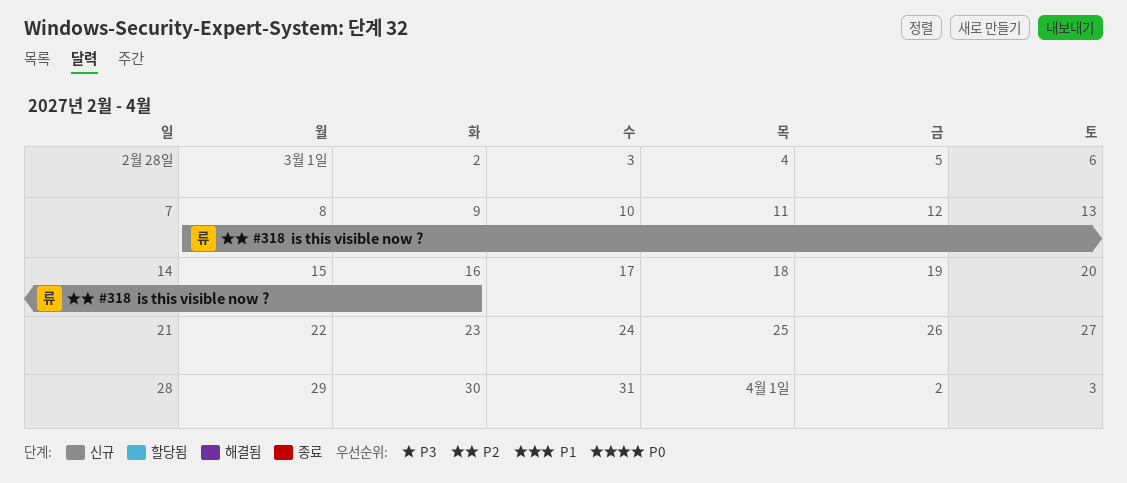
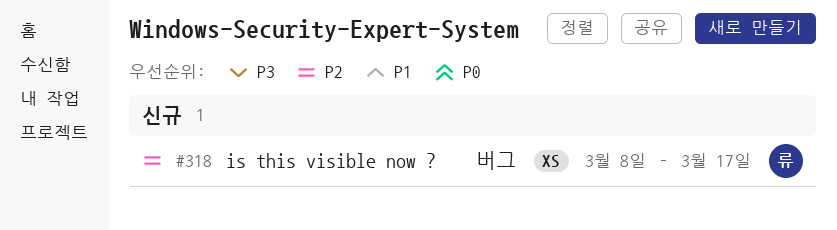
#318, due: Mar 16 -> Mar 17

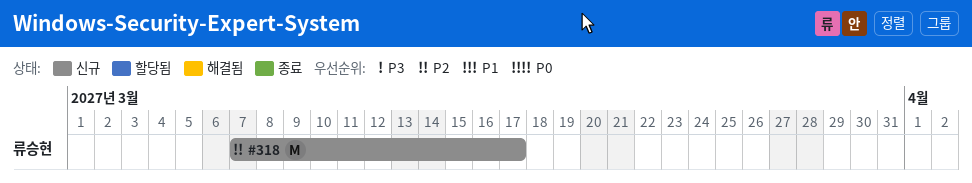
#318, estimate: XS -> M
#318, start: Mar 8 -> Mar 7

